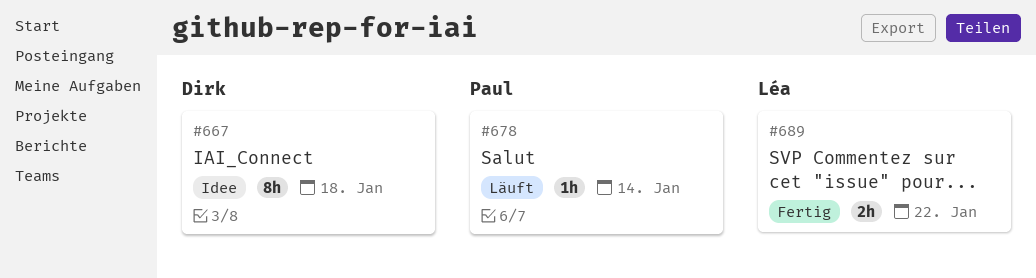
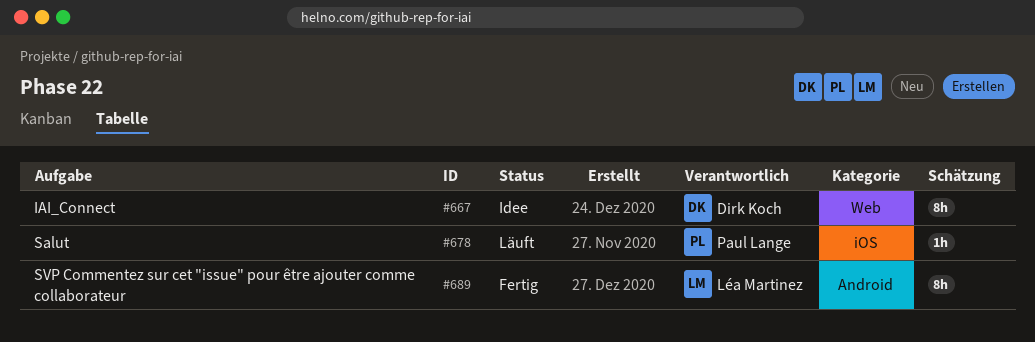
#689, estimate: 2h -> 8h

